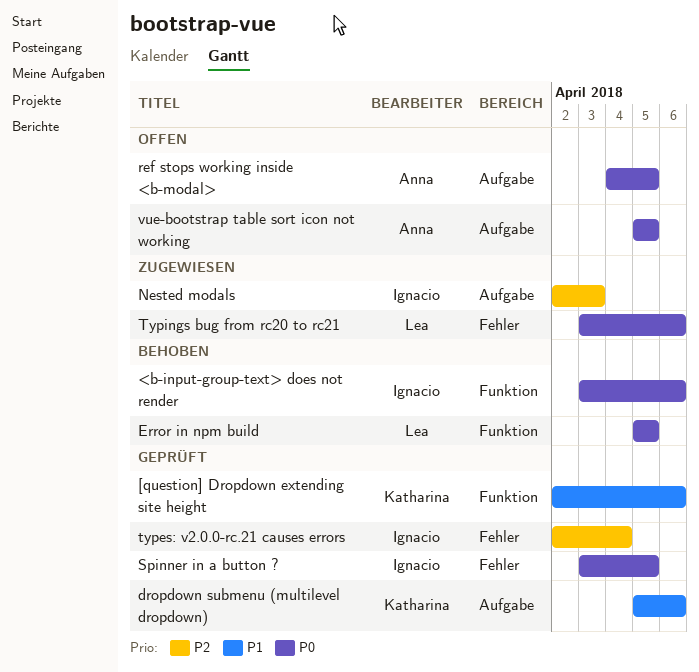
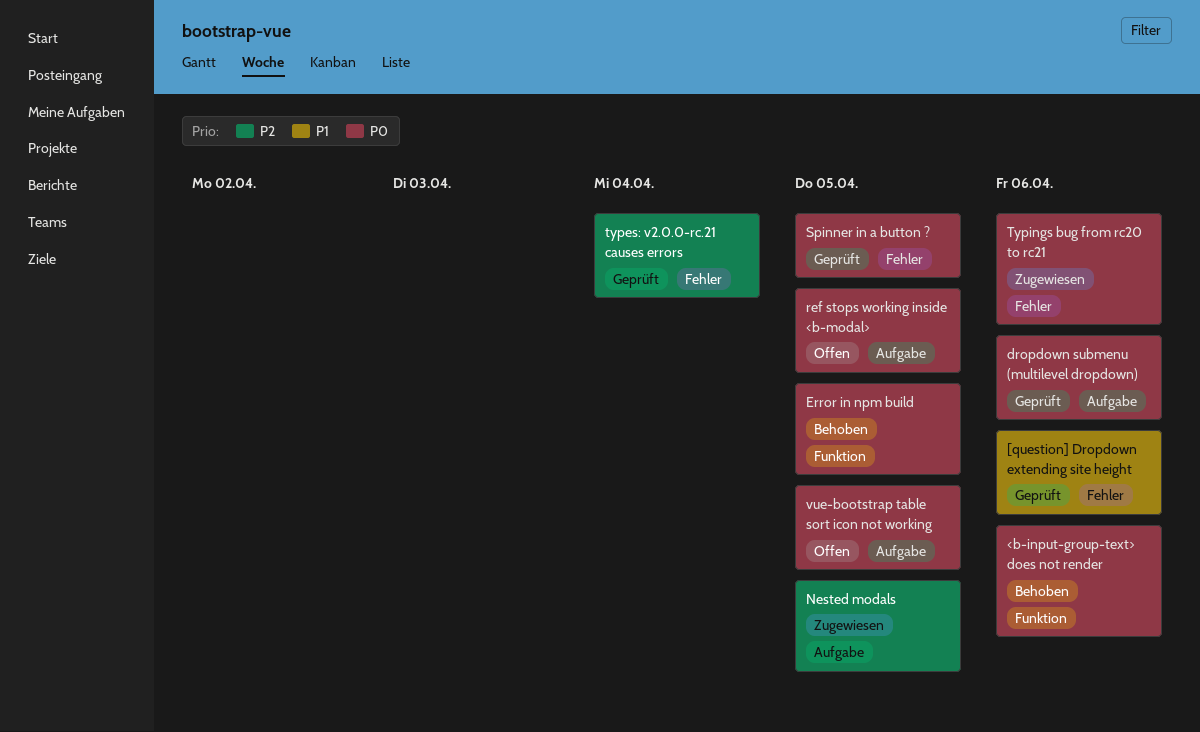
[question] Dropdown extending site height, label: Funktion -> Fehler
dropdown submenu (multilevel dropdown), priority: P1 -> P0
Nested modals, due: Apr 3 -> Apr 5

